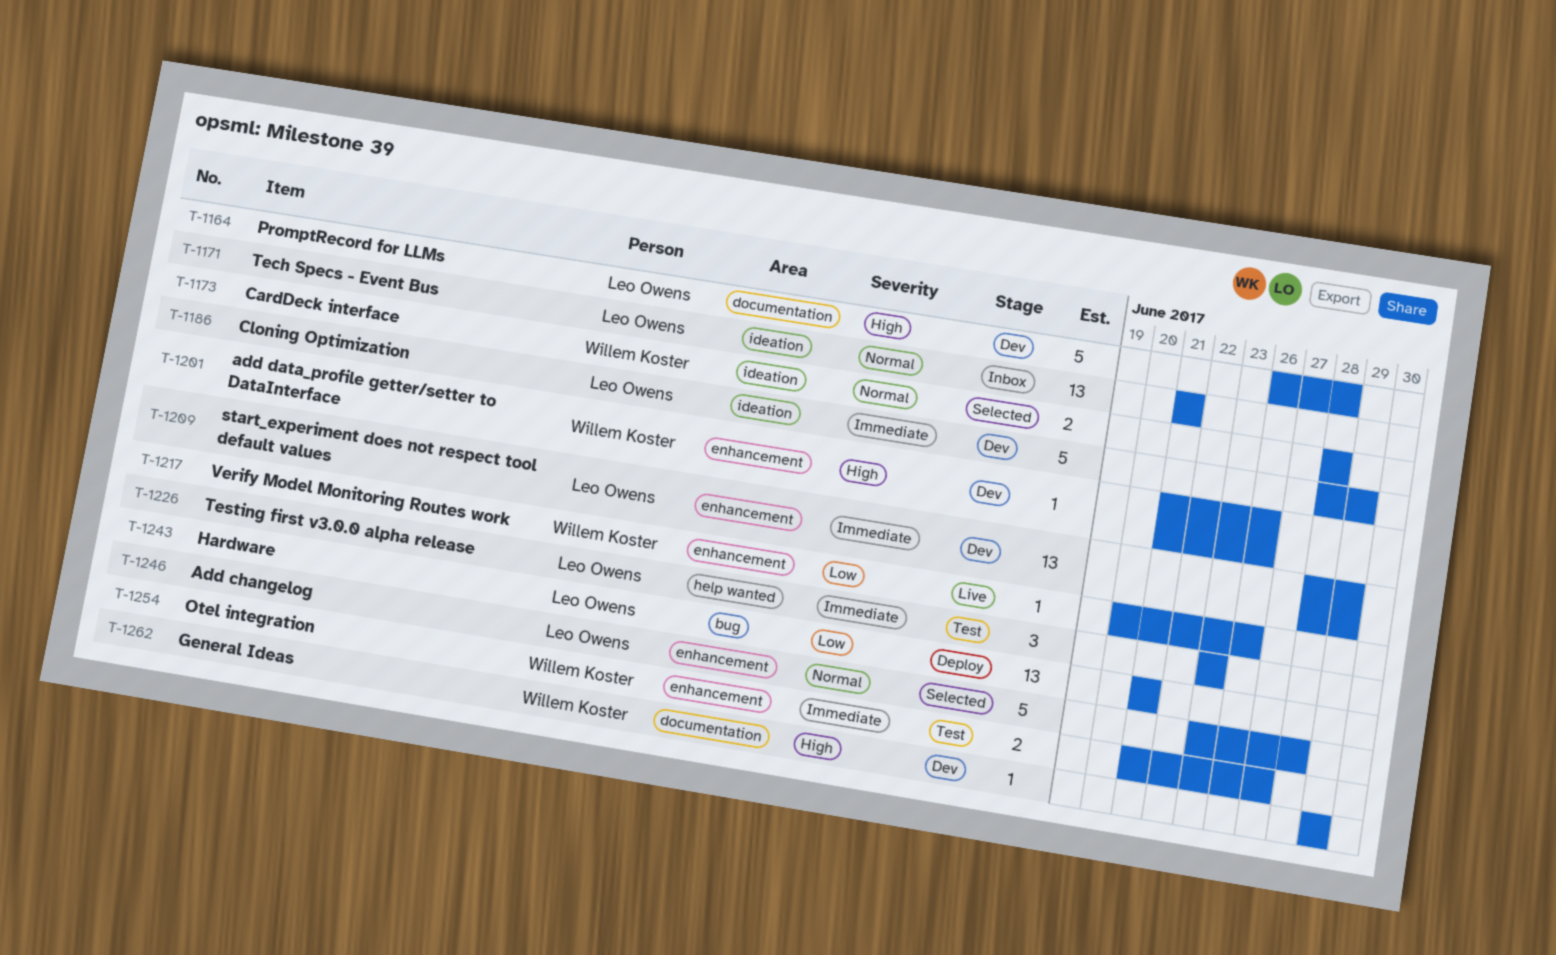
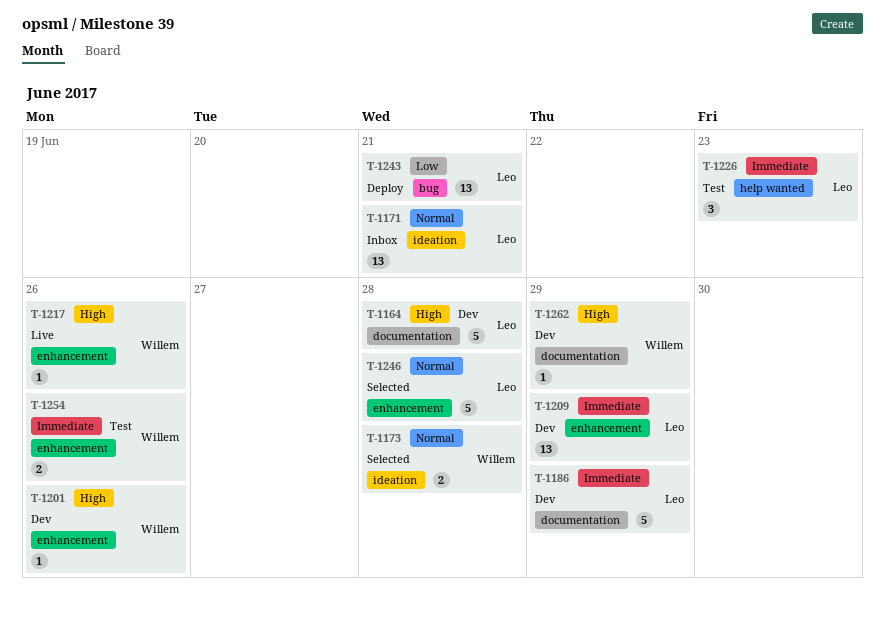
T-1186, label: ideation -> documentation
T-1217, priority: Low -> High
T-1254, due: Jun 27 -> Jun 26

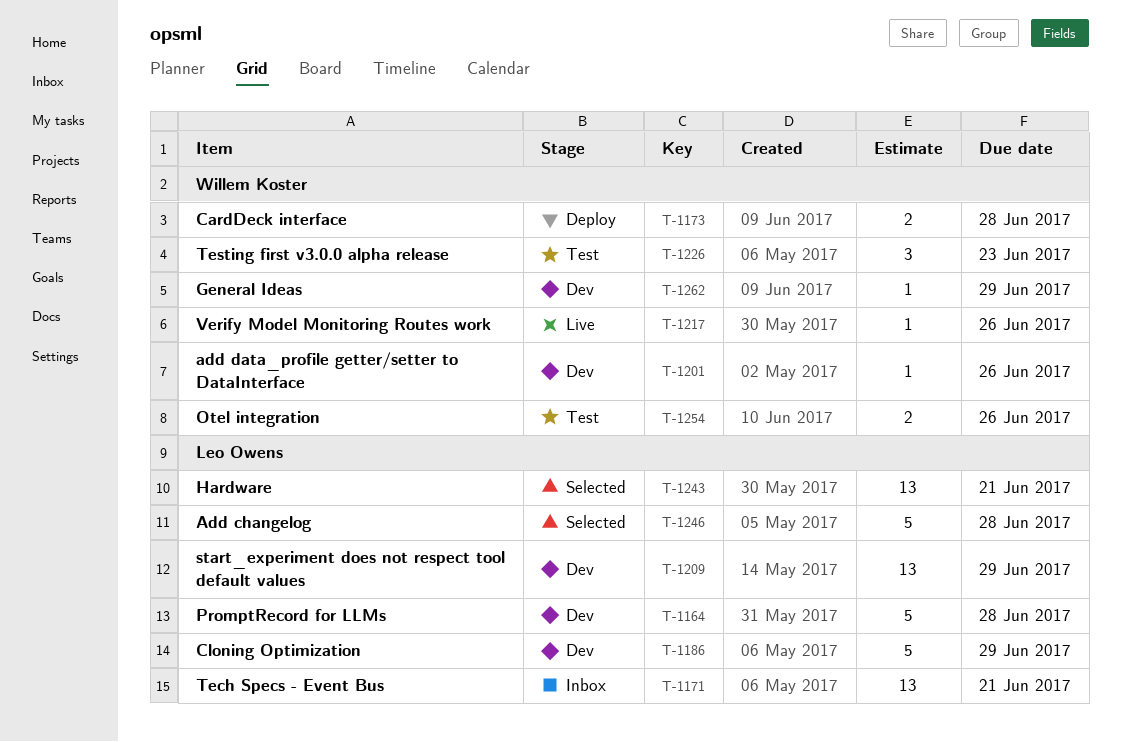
T-1173, status: Selected -> Deploy
T-1226, owner: Leo Owens -> Willem Koster
T-1243, status: Deploy -> Selected

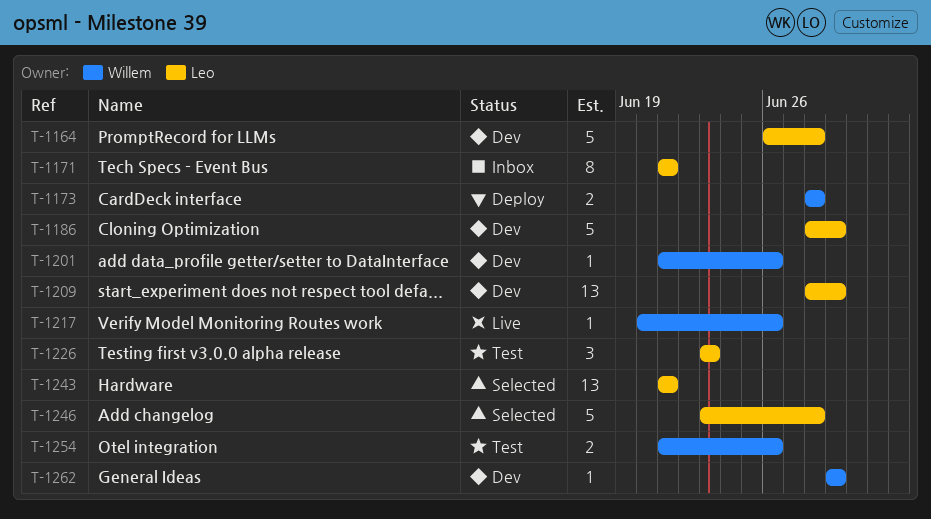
T-1171, estimate: 13 -> 8
T-1226, owner: Willem Koster -> Leo Owens

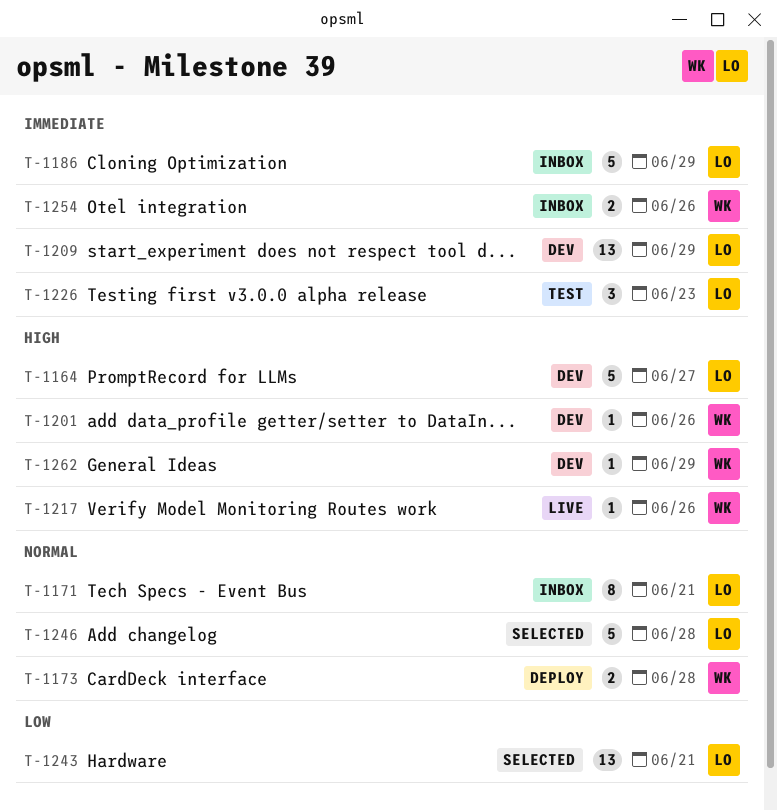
T-1164, due: Jun 28 -> Jun 27
T-1186, status: Dev -> Inbox
T-1254, status: Test -> Inbox

